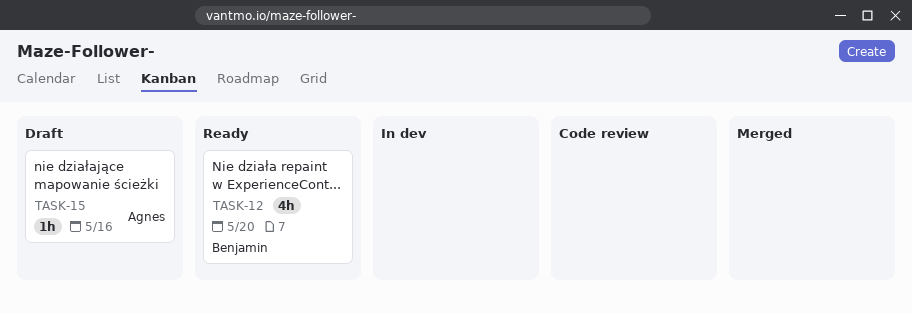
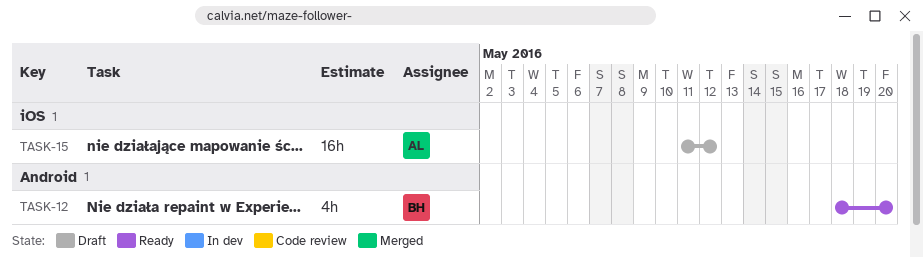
TASK-15, estimate: 1h -> 16h
TASK-15, due: May 16 -> May 12

